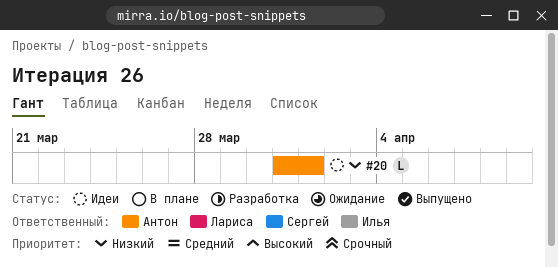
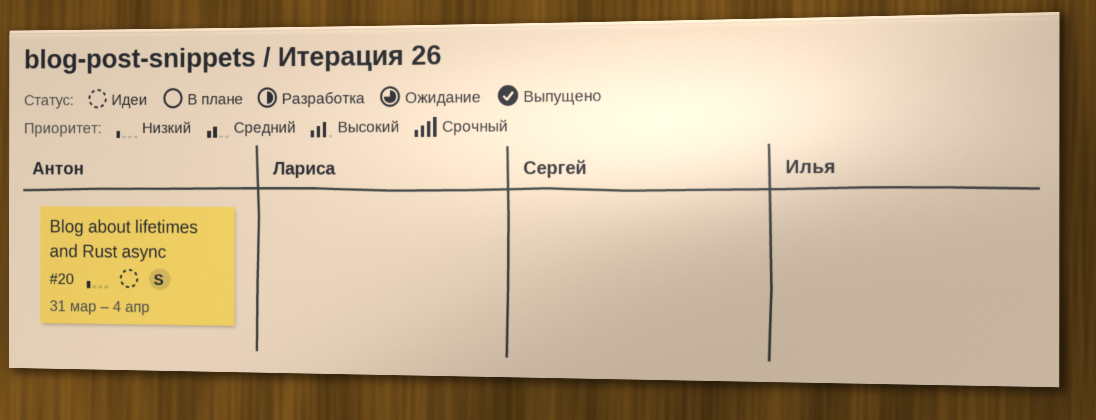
#20, estimate: L -> S
#20, due: Apr 1 -> Apr 4

